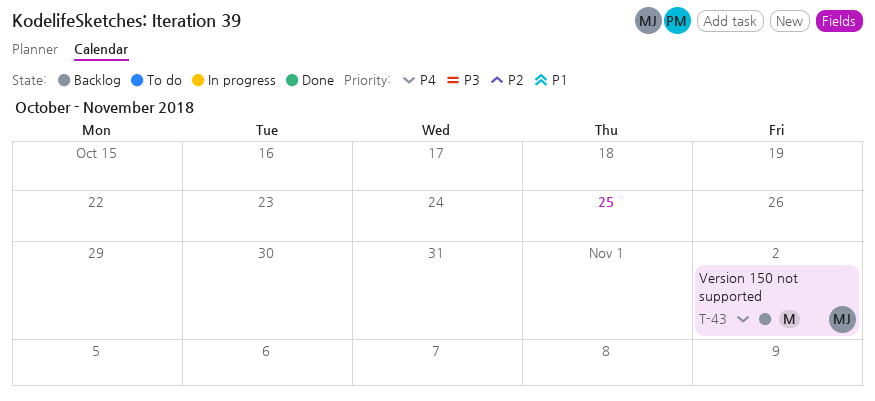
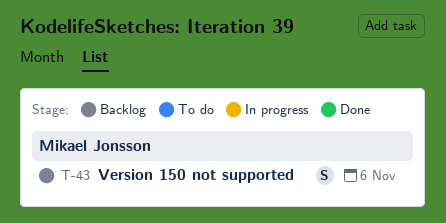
T-43, estimate: M -> S
T-43, due: Nov 2 -> Nov 6

